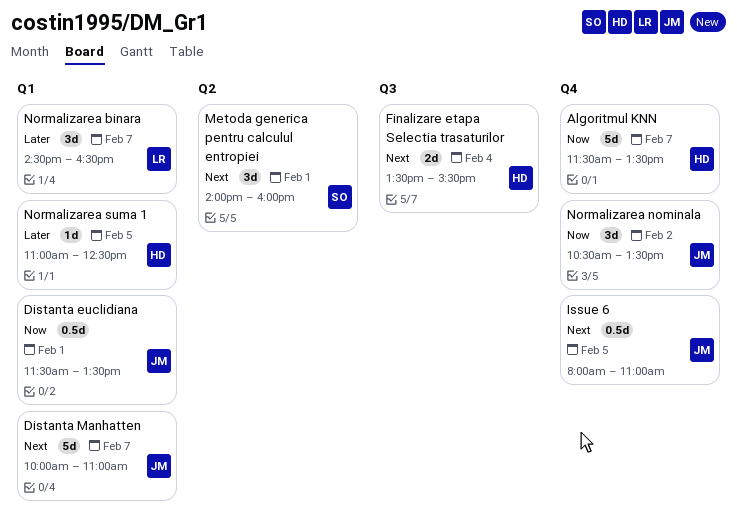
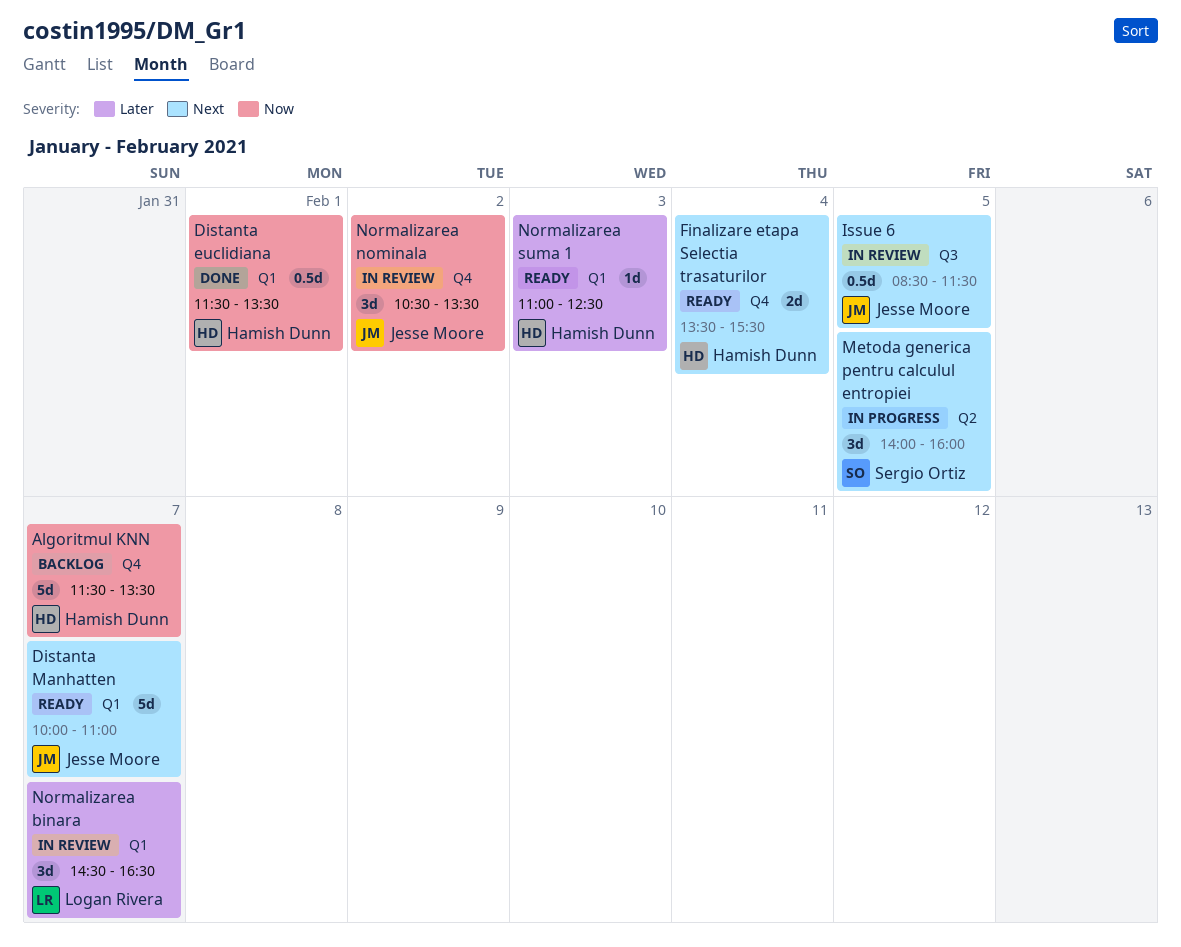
Distanta euclidiana, owner: Jesse Moore -> Hamish Dunn
Finalizare etapa Selectia trasaturilor, label: Q3 -> Q4
Issue 6, label: Q4 -> Q3
Issue 6, begins: 08:00 -> 08:30
Issue 6, ends: 11:00 -> 11:30
Metoda generica pentru calculul entropiei, day: Feb 1 -> Feb 5
Normalizarea suma 1, day: Feb 5 -> Feb 3

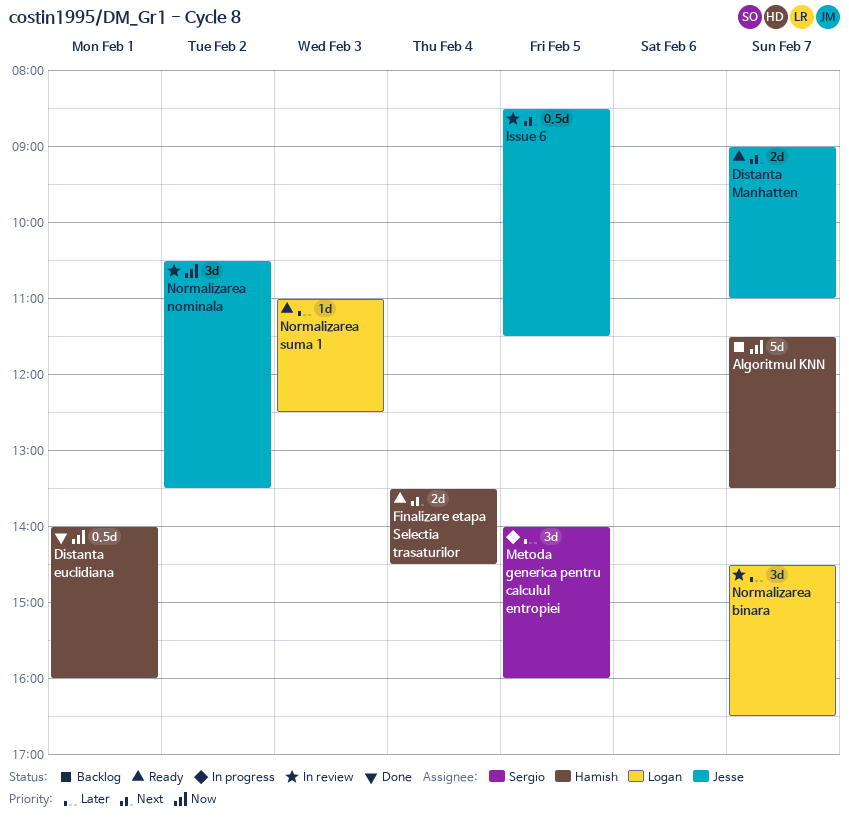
Distanta euclidiana, begins: 11:30 -> 14:00
Distanta euclidiana, ends: 13:30 -> 16:00
Distanta Manhatten, estimate: 5d -> 2d
Distanta Manhatten, begins: 10:00 -> 09:00
Finalizare etapa Selectia trasaturilor, ends: 15:30 -> 14:30
Metoda generica pentru calculul entropiei, priority: Next -> Later
Normalizarea suma 1, owner: Hamish Dunn -> Logan Rivera

